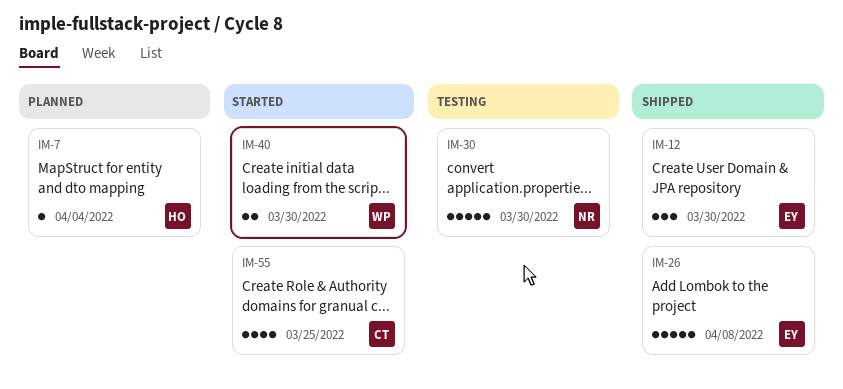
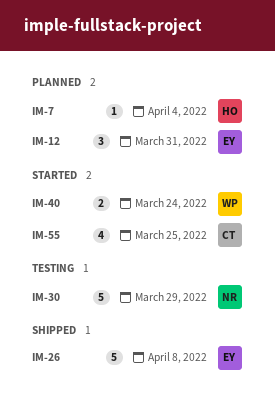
IM-12, status: Shipped -> Planned
IM-12, due: Mar 30 -> Mar 31
IM-30, due: Mar 30 -> Mar 29
IM-40, due: Mar 30 -> Mar 24

